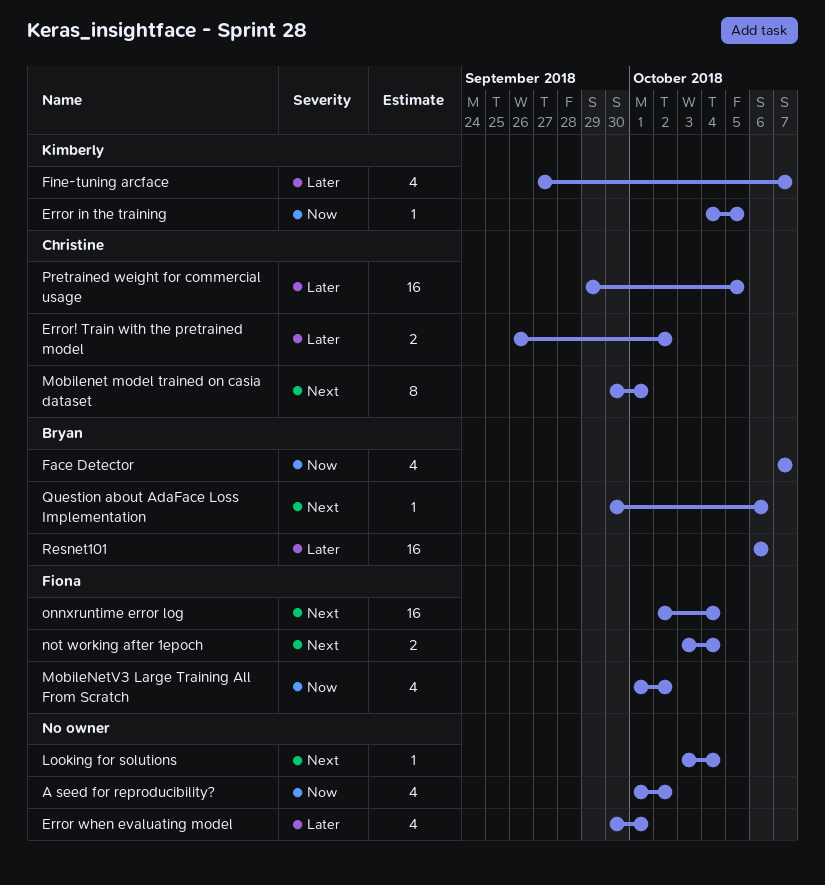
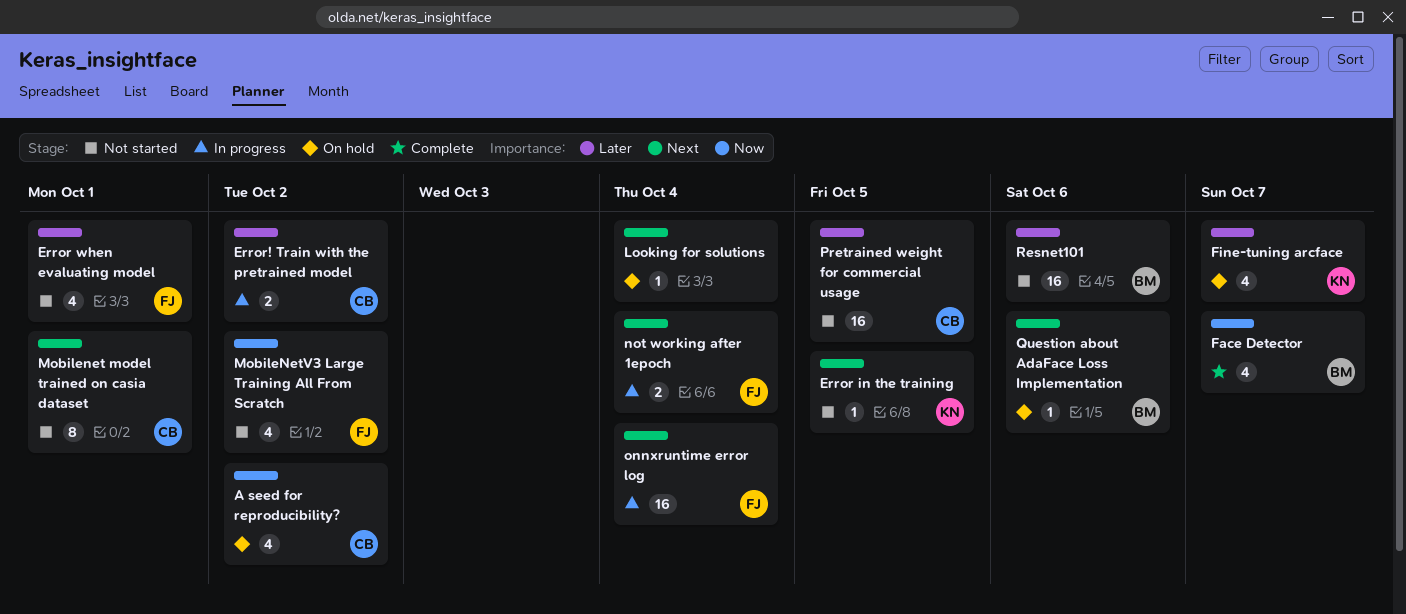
A seed for reproducibility?, owner: none -> Christine
Error in the training, priority: Now -> Next
Error when evaluating model, owner: none -> Fiona

